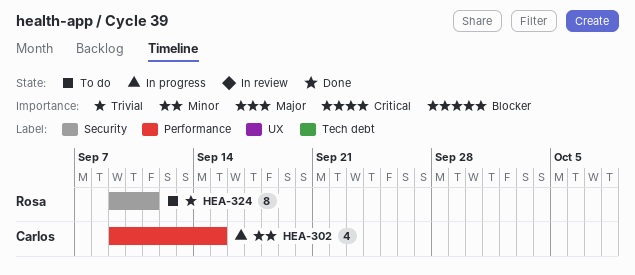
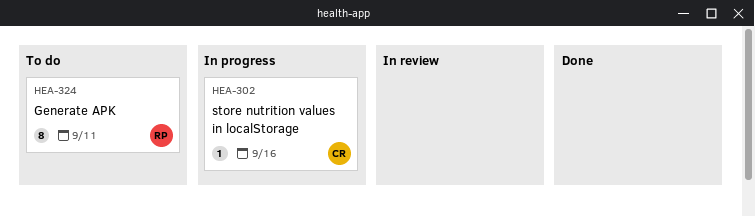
HEA-302, estimate: 4 -> 1
HEA-302, due: Sep 15 -> Sep 16

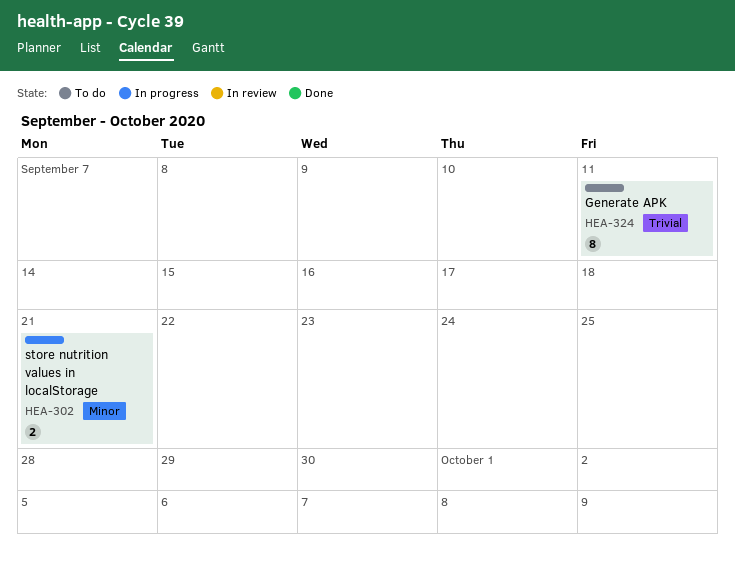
HEA-302, estimate: 1 -> 2
HEA-302, due: Sep 16 -> Sep 21

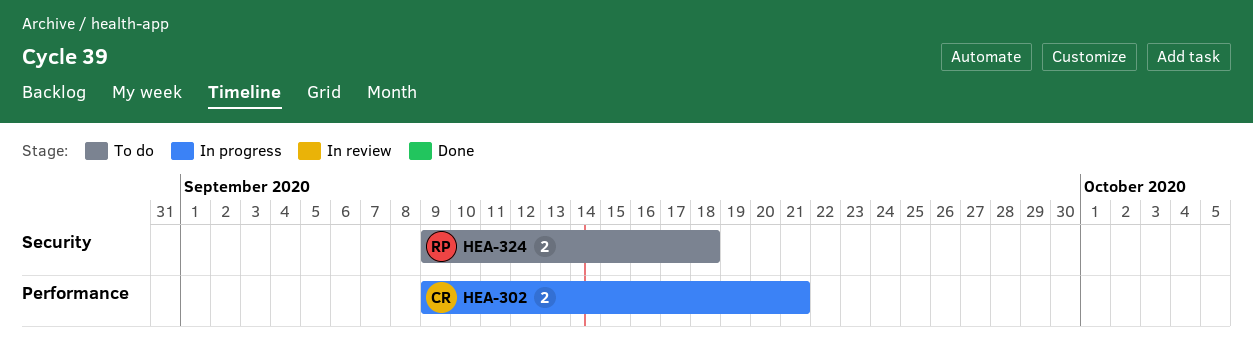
HEA-324, estimate: 8 -> 2
HEA-324, due: Sep 11 -> Sep 18

